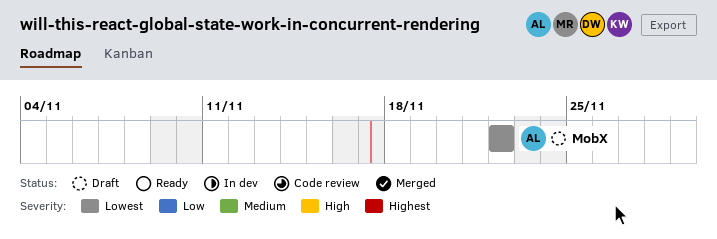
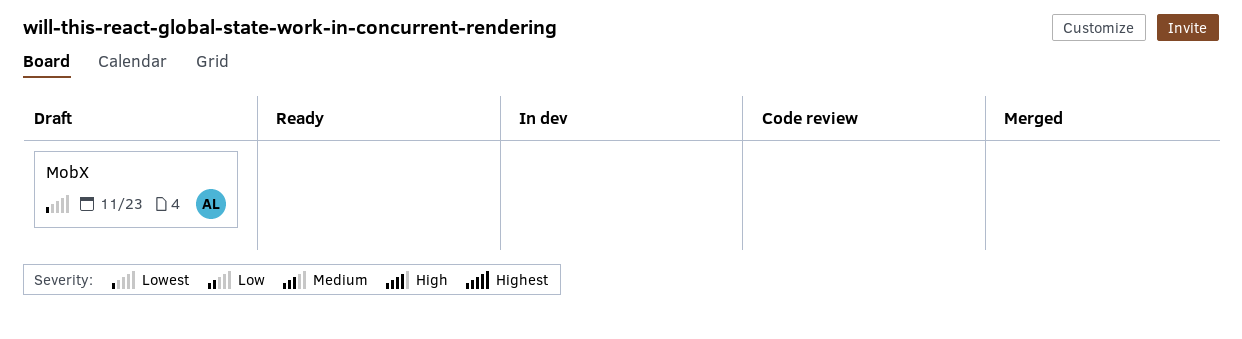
MobX, due: Nov 22 -> Nov 23

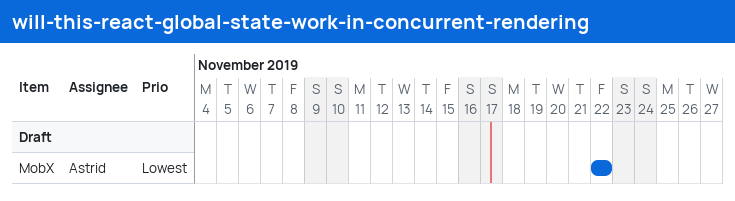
MobX, due: Nov 23 -> Nov 22

